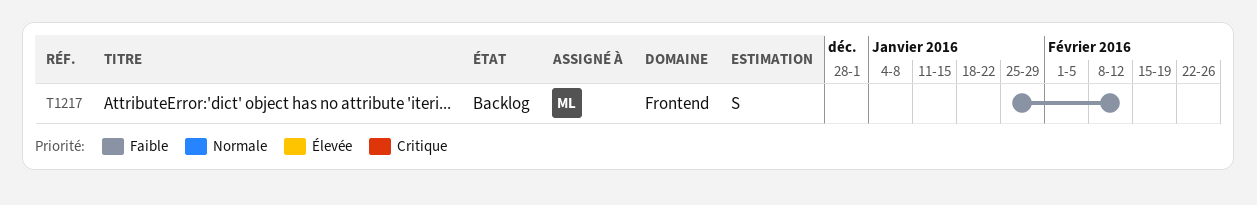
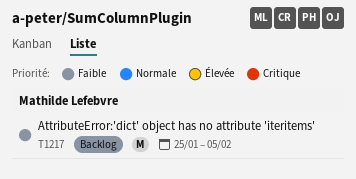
T1217, estimate: S -> M
T1217, due: Feb 12 -> Feb 5

